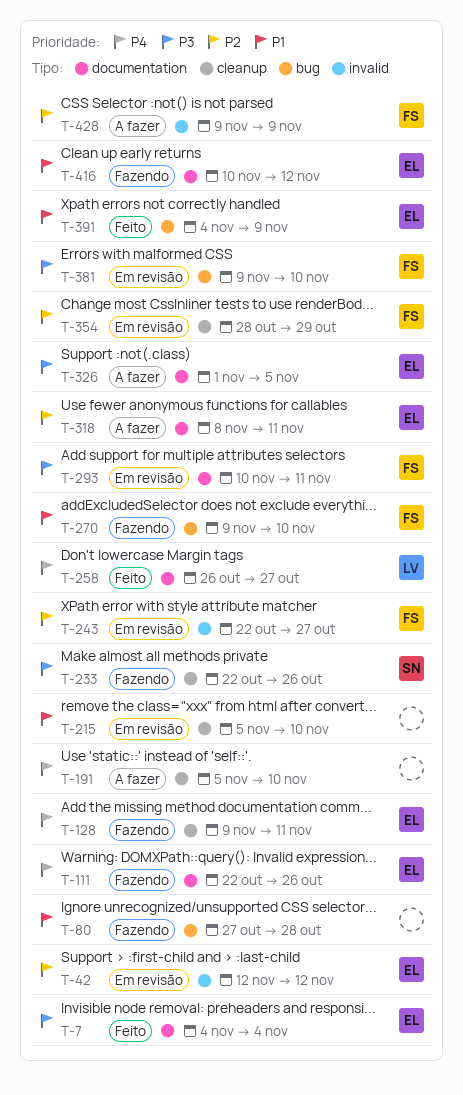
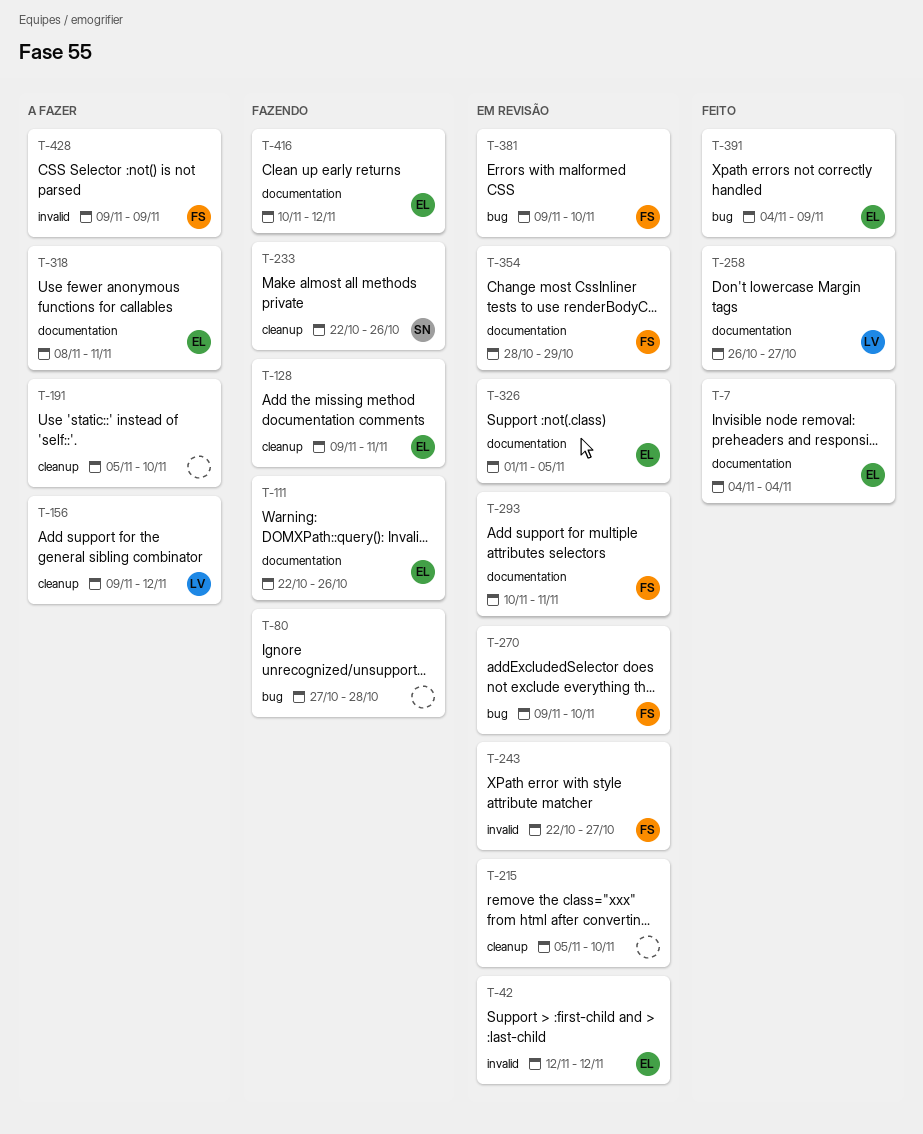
T-156: none -> present
T-270, status: Fazendo -> Em revisão
T-326, status: A fazer -> Em revisão
T-354, label: cleanup -> documentation

